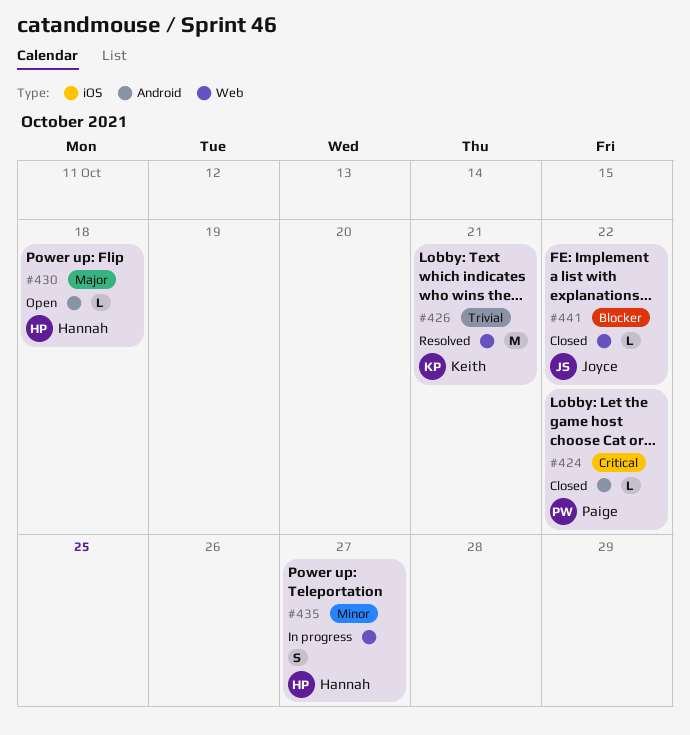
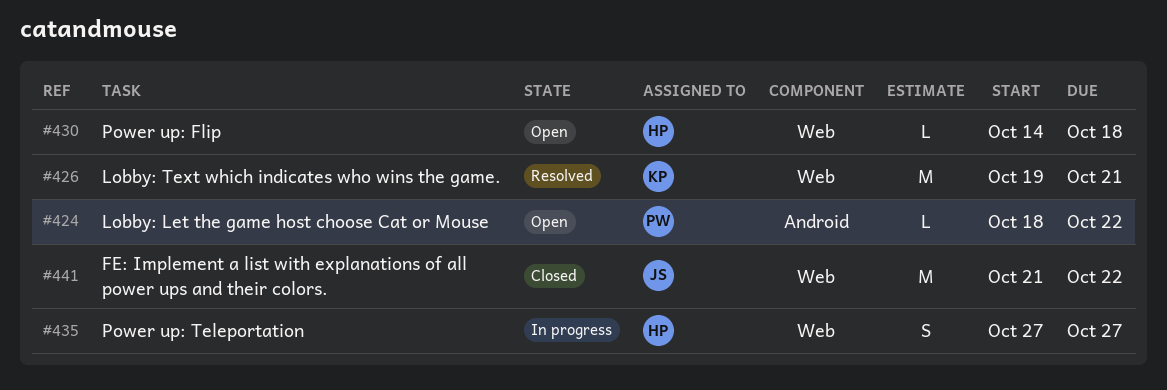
#424, status: Closed -> Open
#430, label: Android -> Web
#441, estimate: L -> M

